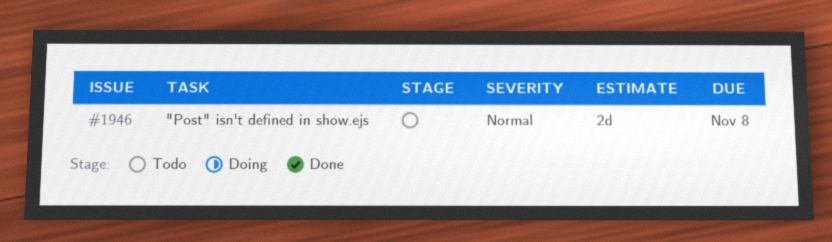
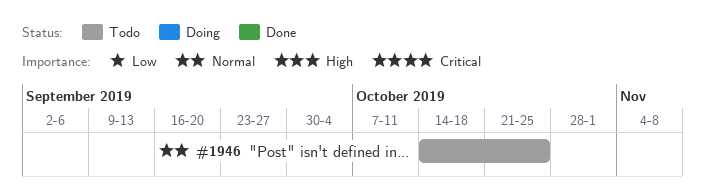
#1946, due: Nov 8 -> Oct 25

